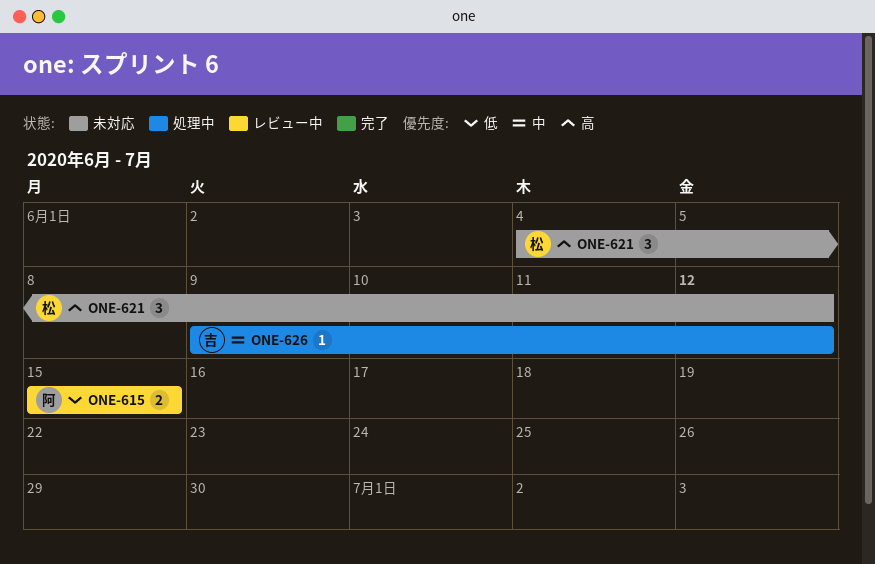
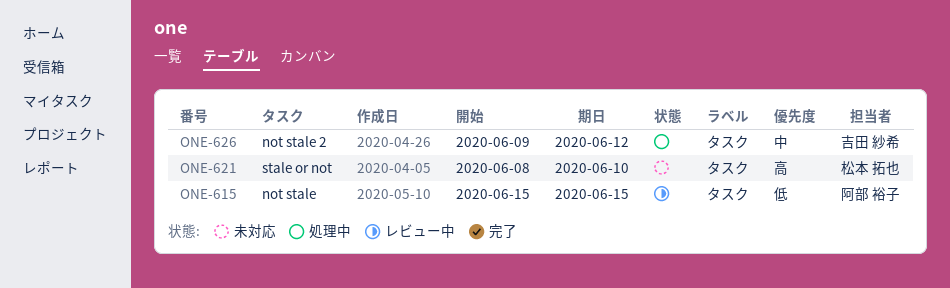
ONE-621, start: Jun 4 -> Jun 8
ONE-621, due: Jun 12 -> Jun 10

